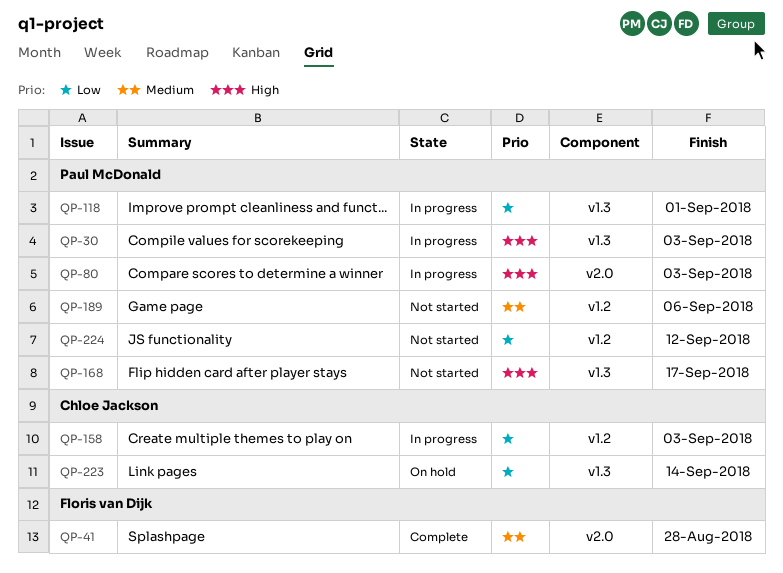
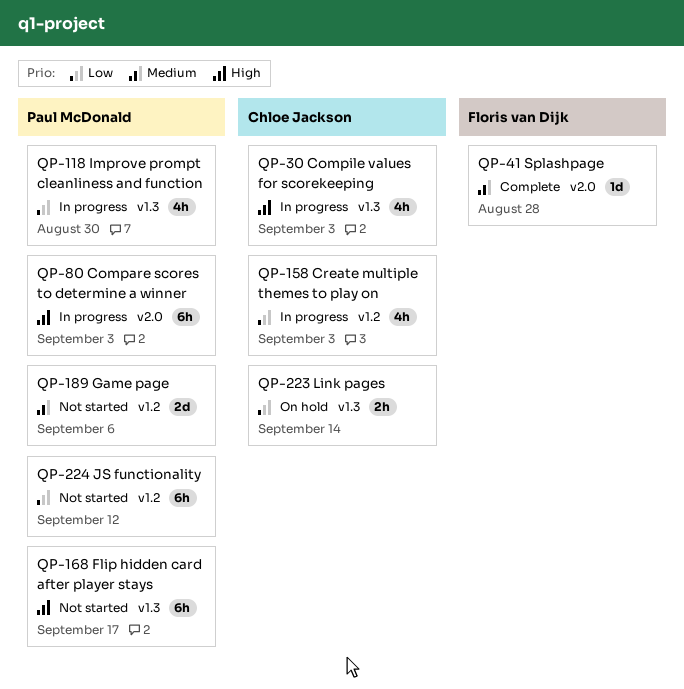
QP-30, owner: Paul McDonald -> Chloe Jackson
QP-118, due: Sep 1 -> Aug 30

